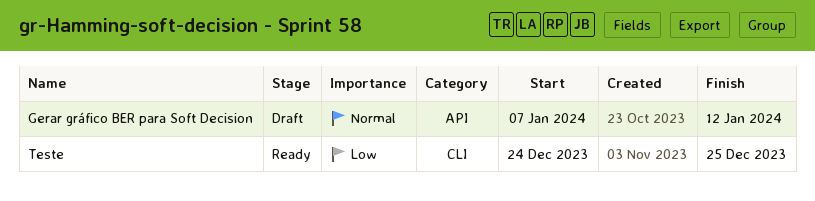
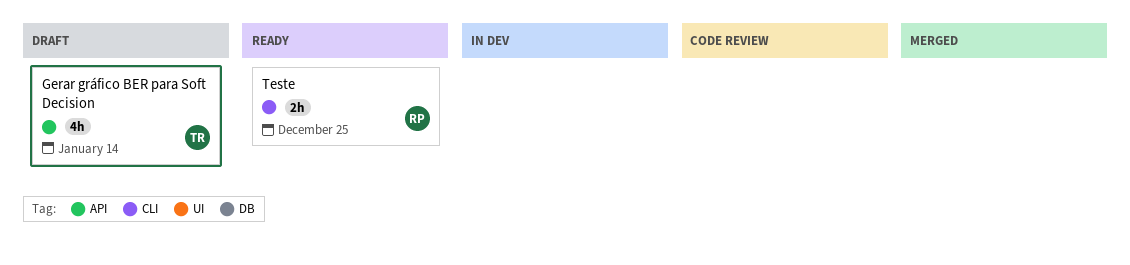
Gerar gráfico BER para Soft Decision, due: Jan 12 -> Jan 14

